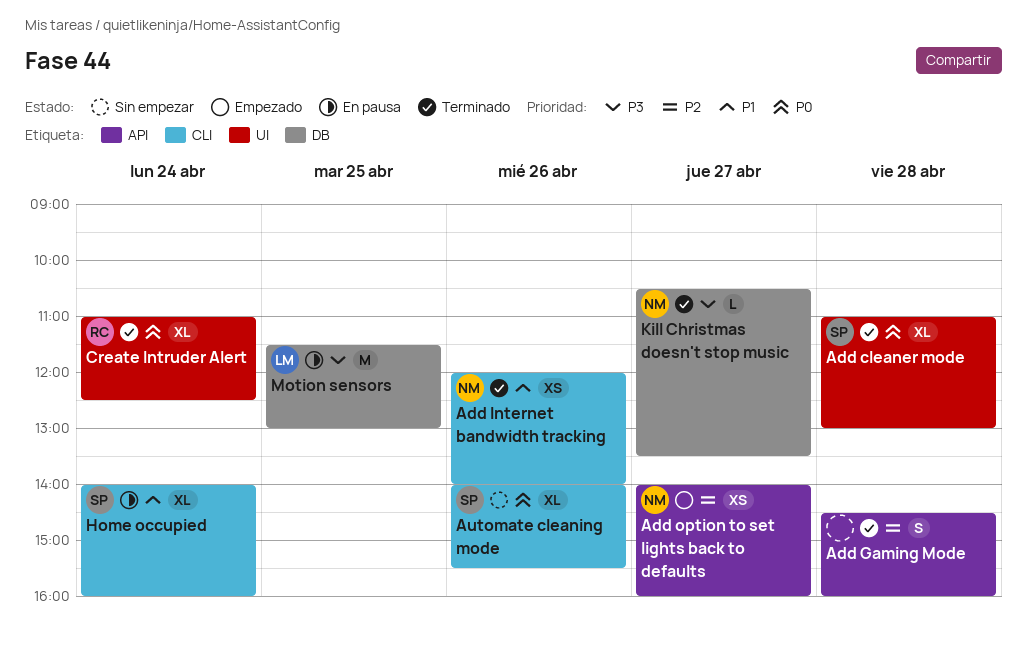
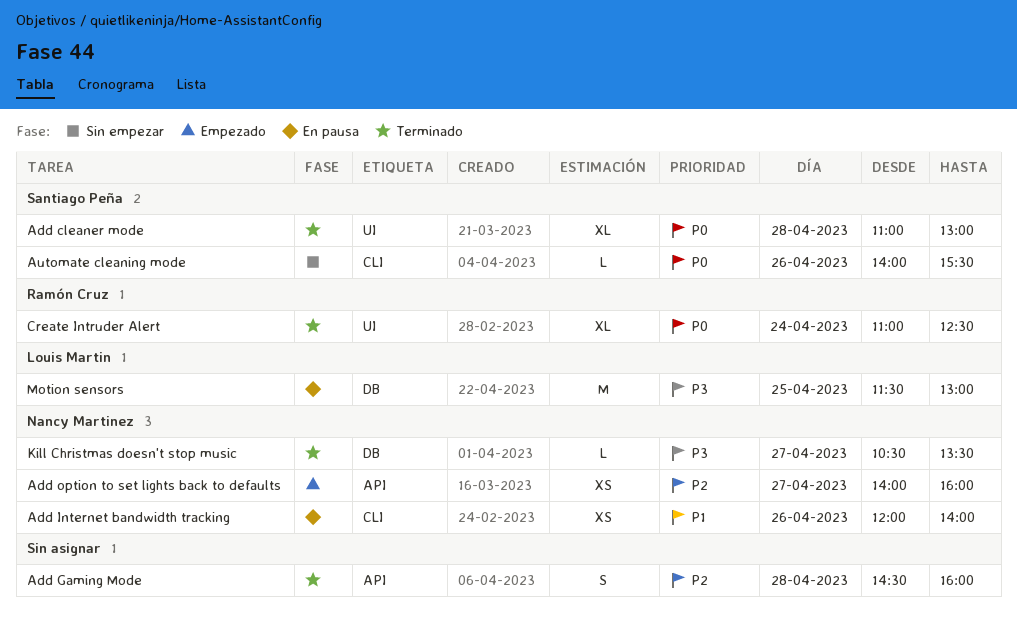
Add Internet bandwidth tracking, status: Terminado -> En pausa
Automate cleaning mode, estimate: XL -> L
Home occupied: present -> none

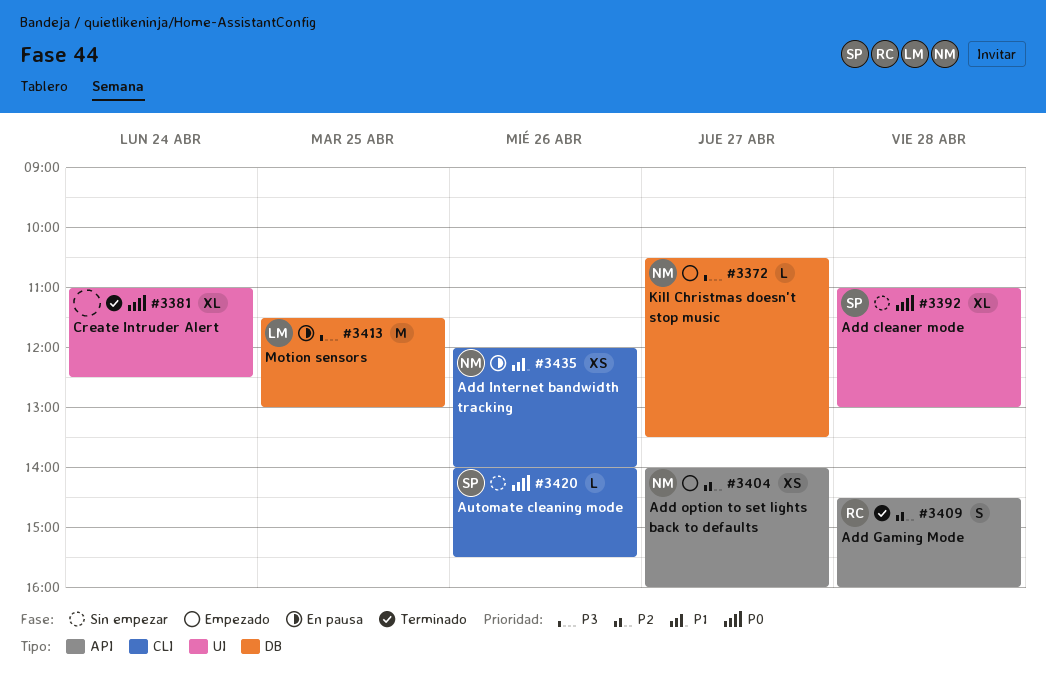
Add cleaner mode, status: Terminado -> Sin empezar
Add Gaming Mode, owner: none -> Ramón Cruz
Create Intruder Alert, owner: Ramón Cruz -> none
Kill Christmas doesn't stop music, status: Terminado -> Empezado

